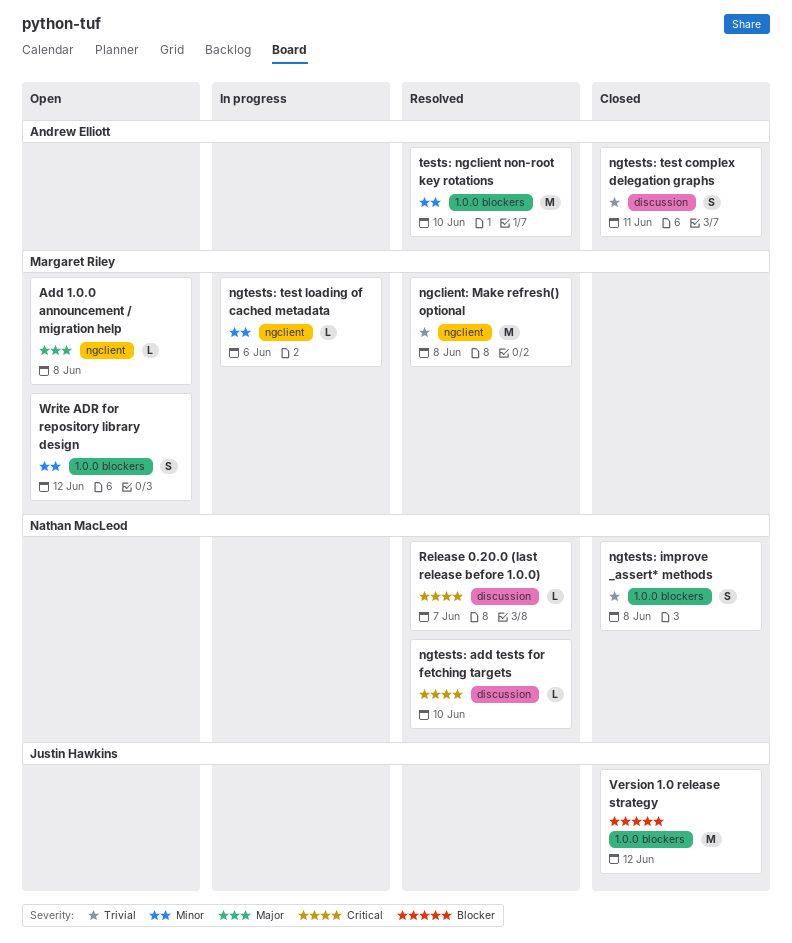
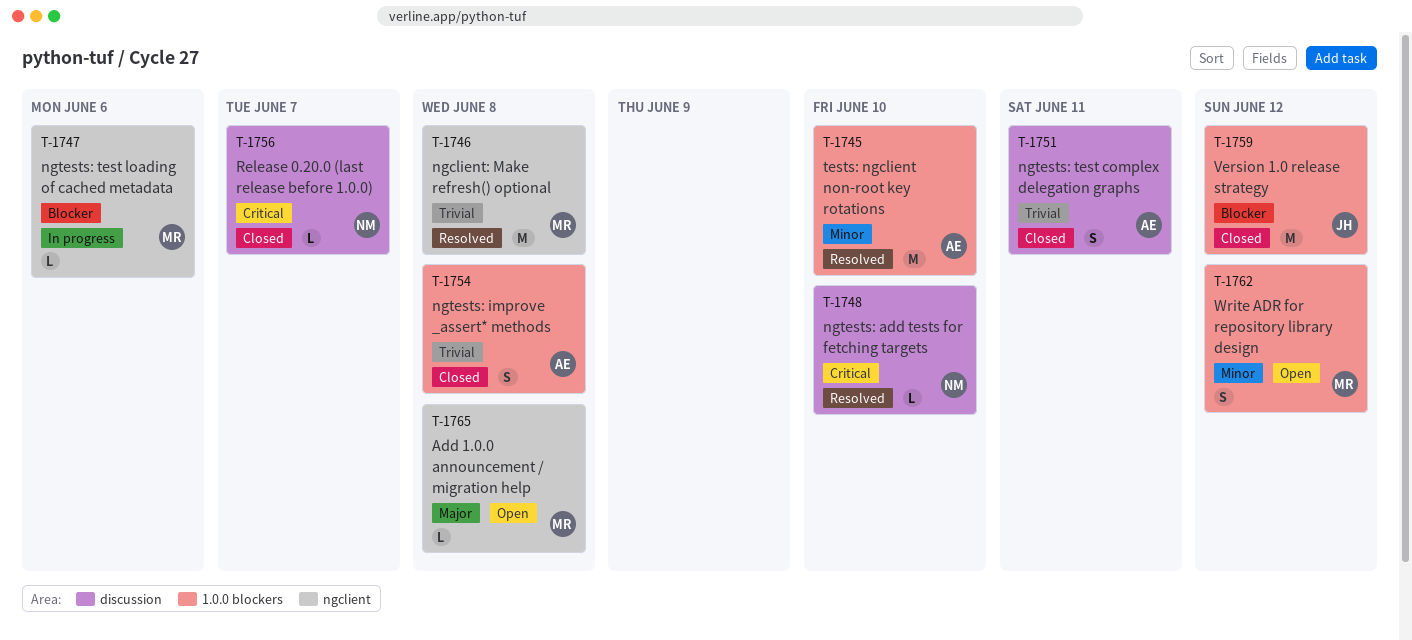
ngtests: improve _assert* methods, owner: Nathan MacLeod -> Andrew Elliott
ngtests: test loading of cached metadata, priority: Minor -> Blocker
Release 0.20.0 (last release before 1.0.0), status: Resolved -> Closed

